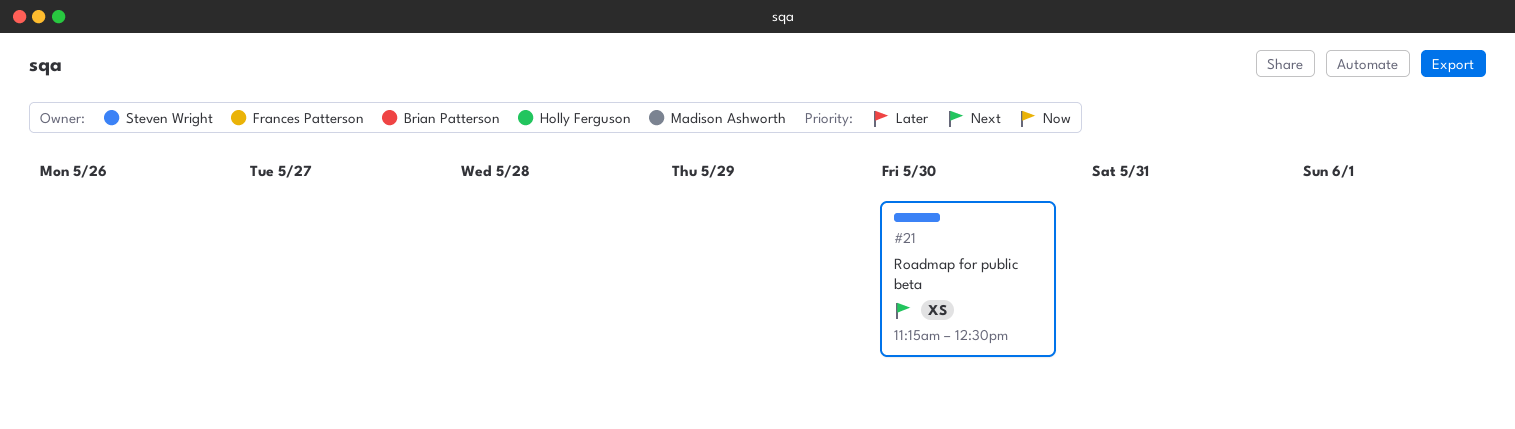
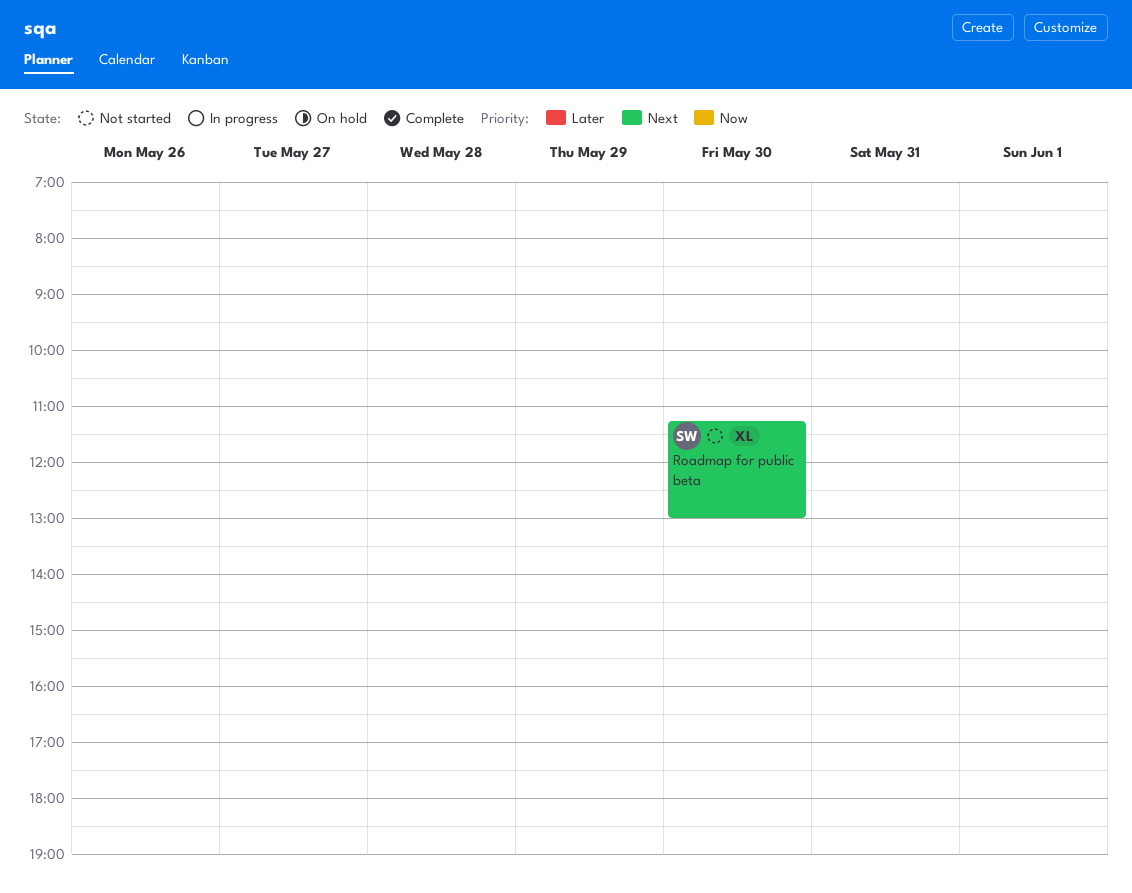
Roadmap for public beta, estimate: XS -> XL
Roadmap for public beta, ends: 12:30 -> 13:00

